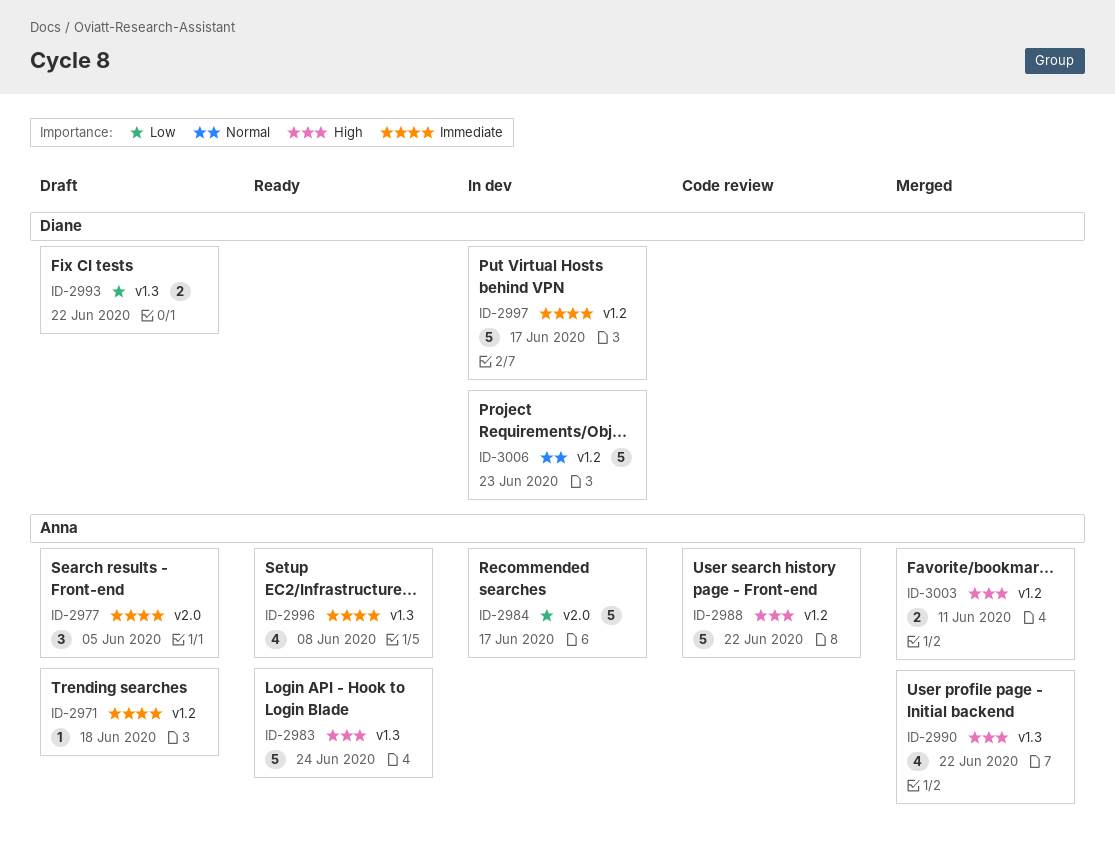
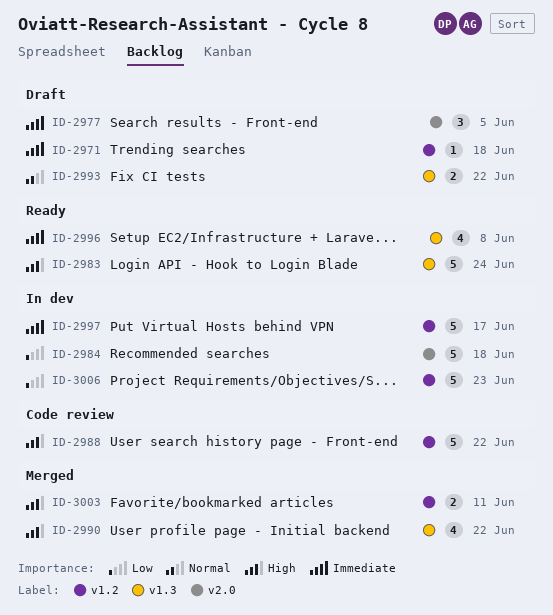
ID-2984, due: Jun 17 -> Jun 18
ID-2993, priority: Low -> Normal
ID-3006, priority: Normal -> Low

